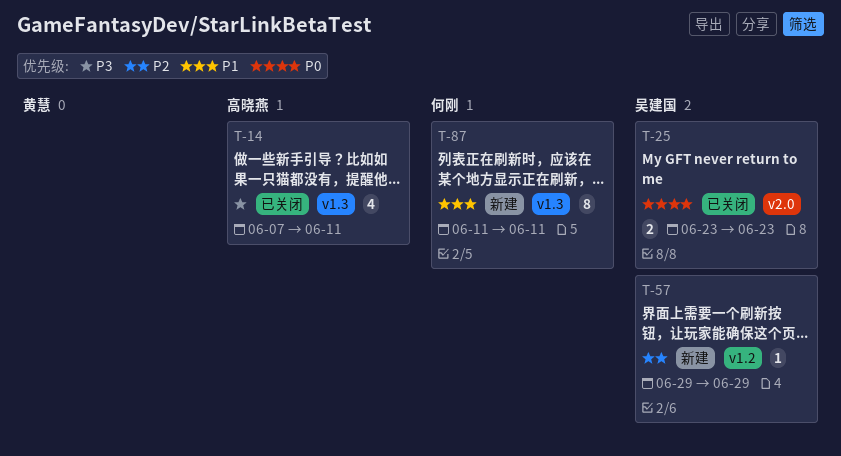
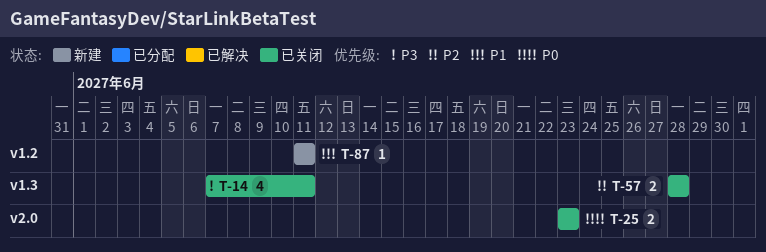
T-57, status: 新建 -> 已关闭
T-57, label: v1.2 -> v1.3
T-57, estimate: 1 -> 2
T-57, start: Jun 29 -> Jun 28
T-57, due: Jun 29 -> Jun 28
T-87, label: v1.3 -> v1.2
T-87, estimate: 8 -> 1

